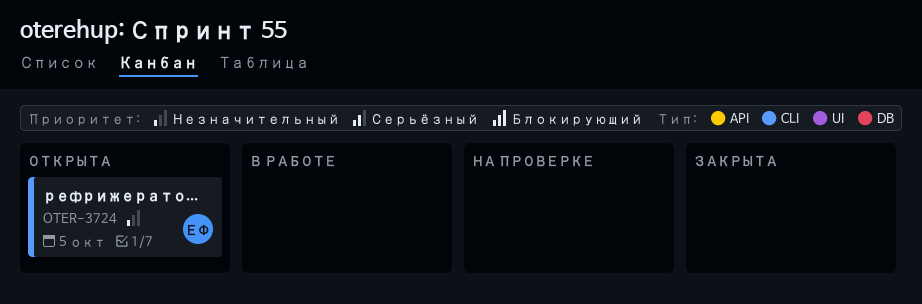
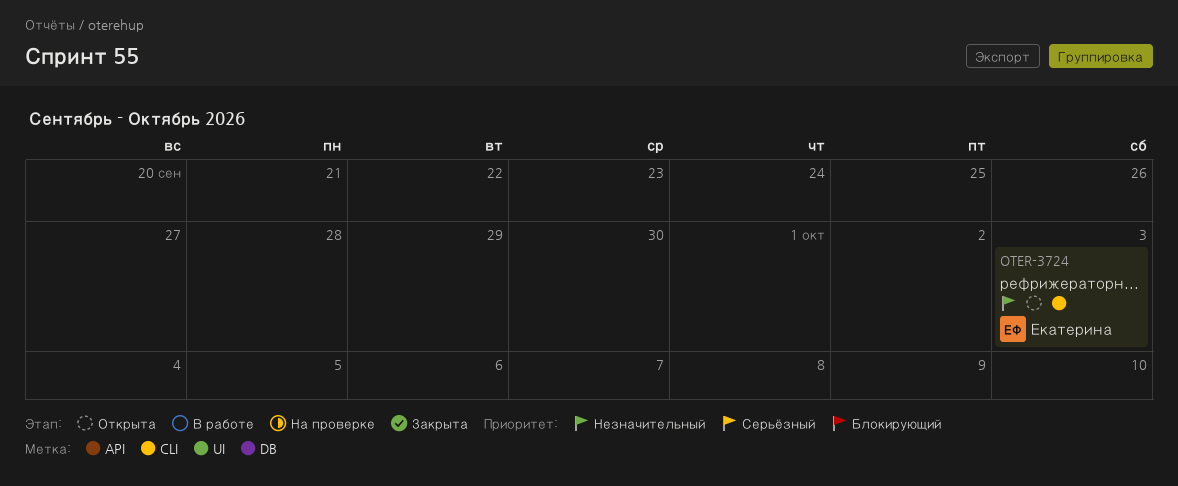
OTER-3724, due: Oct 5 -> Oct 3

